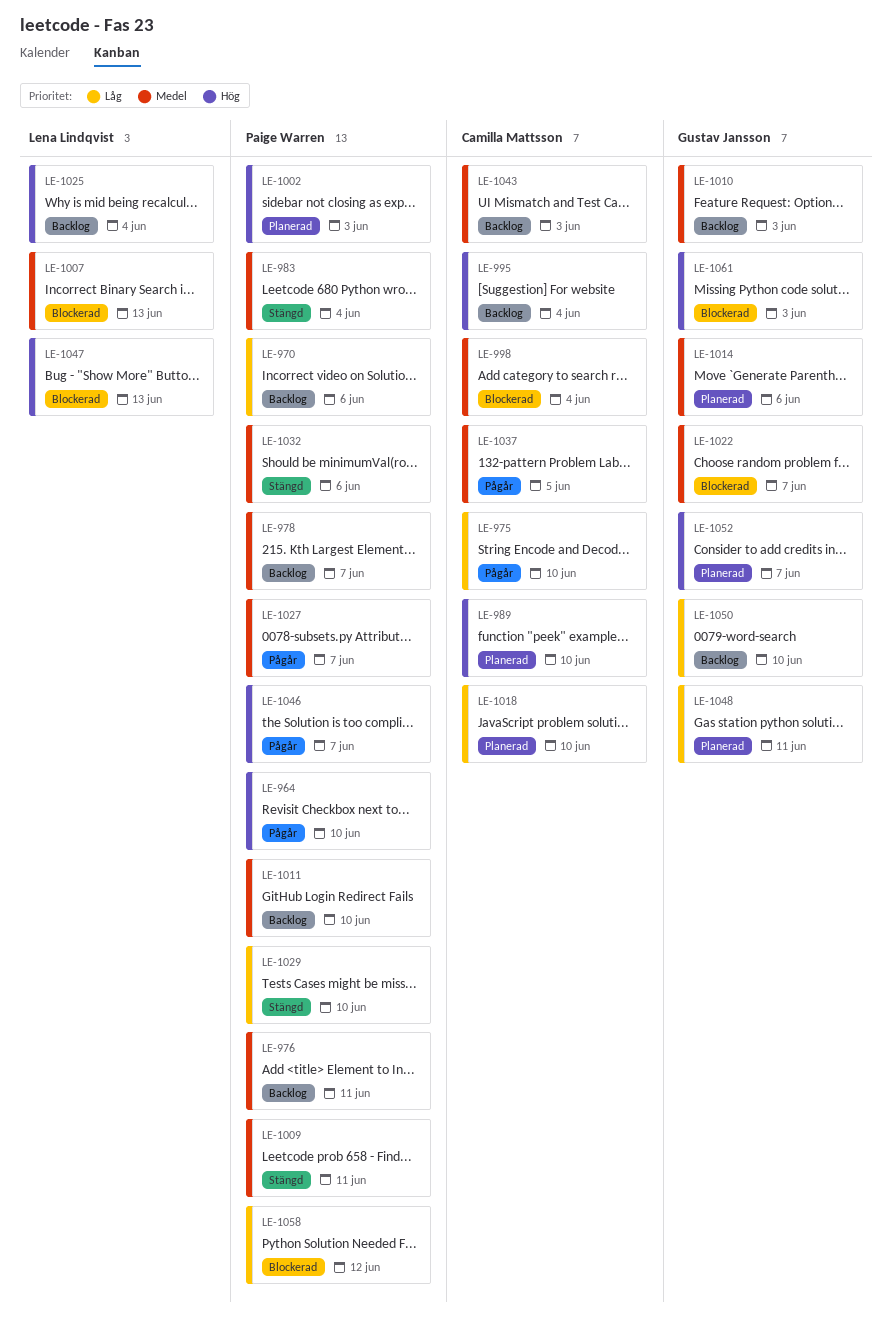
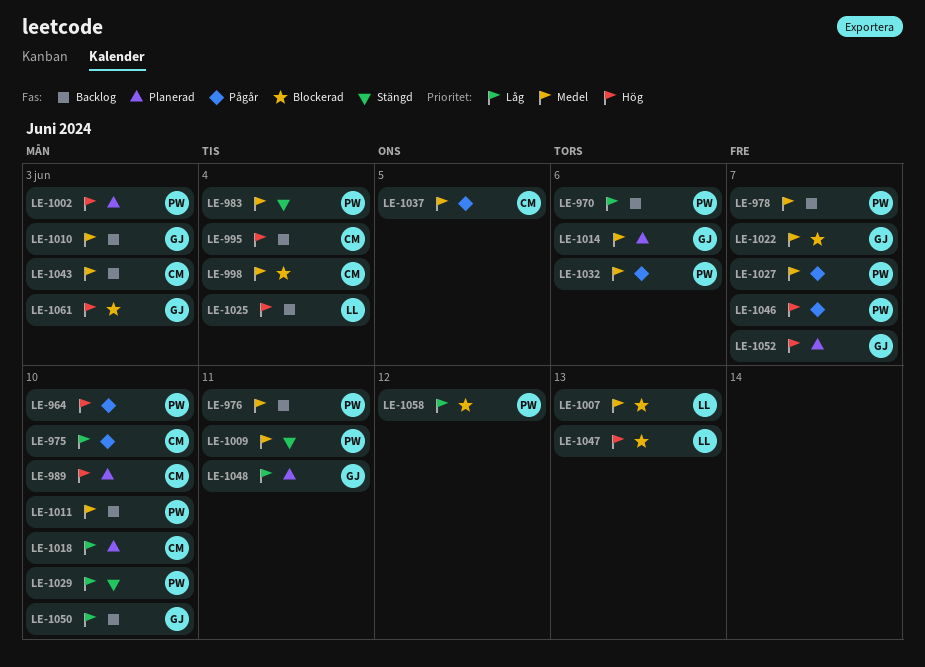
LE-1032, status: Stängd -> Pågår

